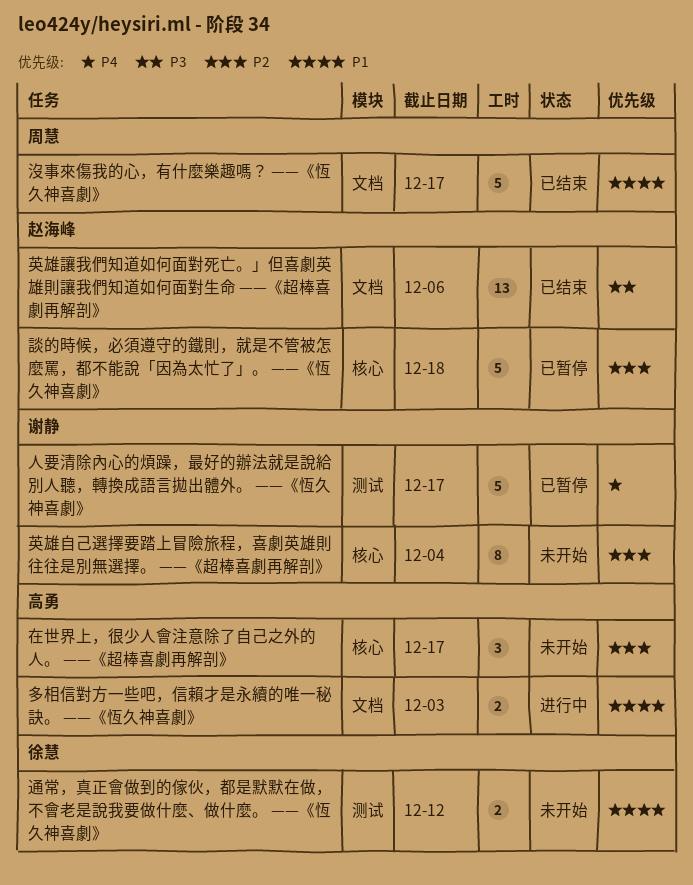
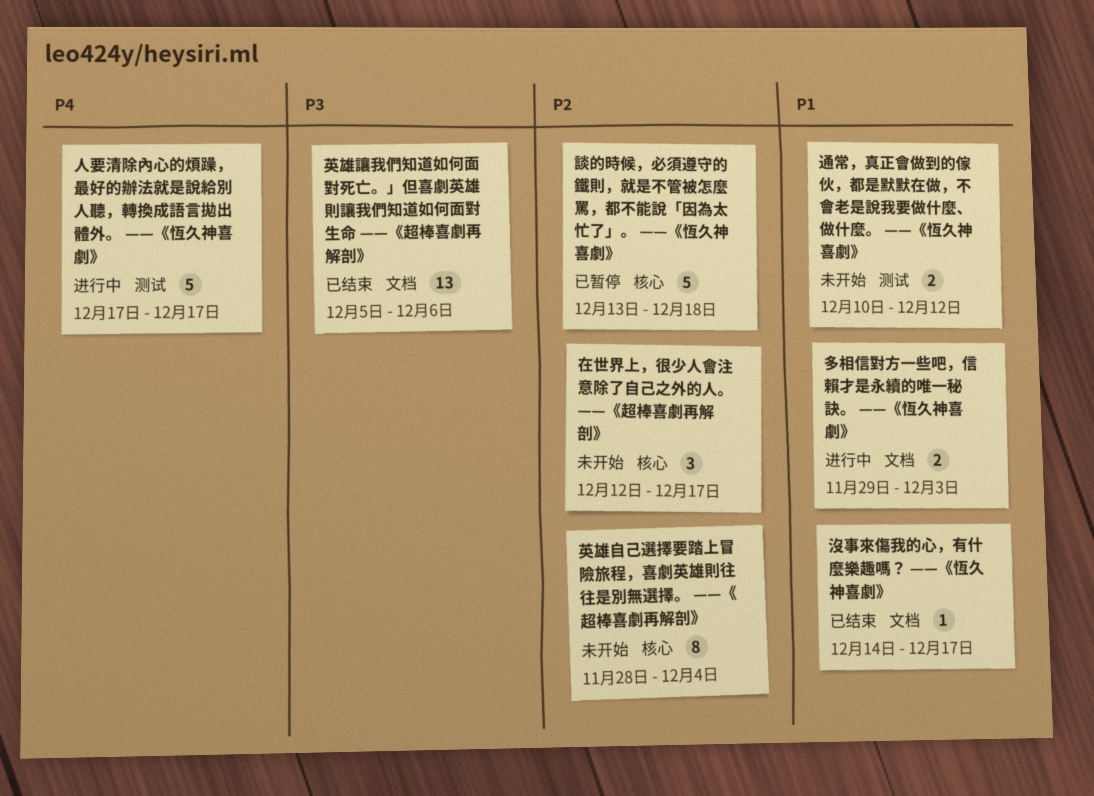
人要清除內心的煩躁，最好的辦法就是說給別人聽，轉換成語言拋出體外。 ——《恆久神喜劇》, status: 已暂停 -> 进行中
沒事來傷我的心，有什麼樂趣嗎？ ——《恆久神喜劇》, estimate: 5 -> 1

